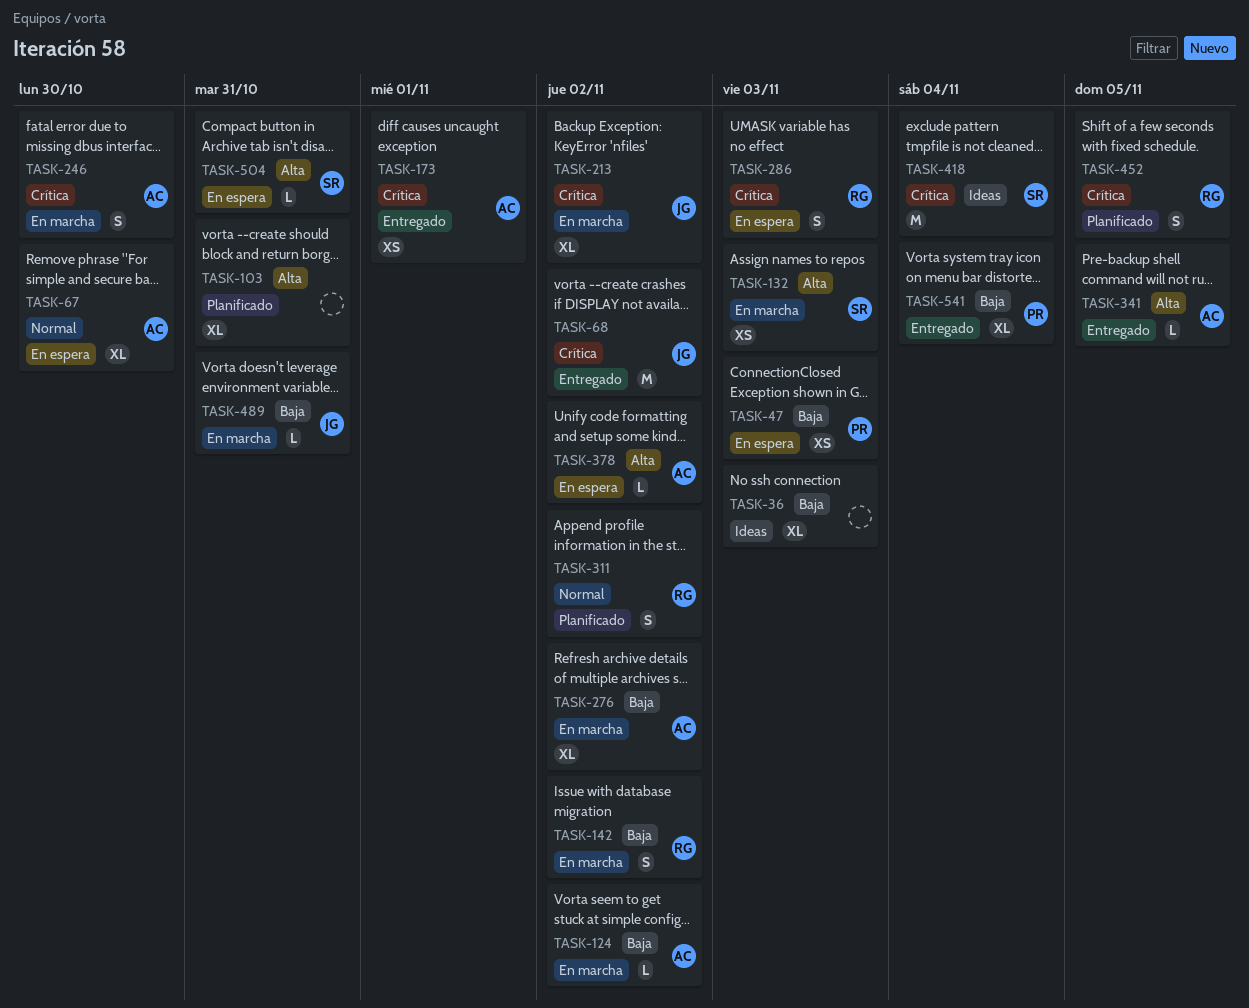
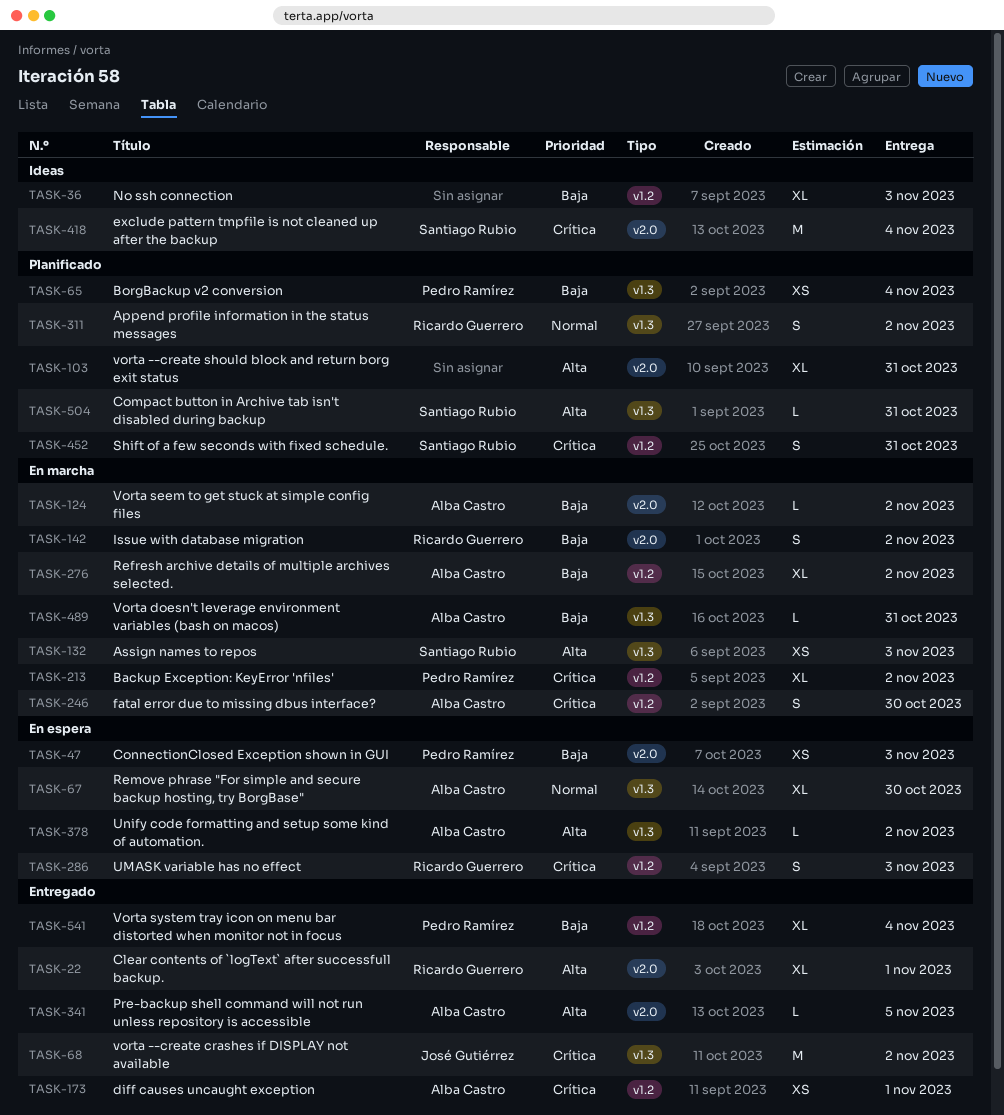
TASK-22: none -> present
TASK-65: none -> present
TASK-213, owner: José Gutiérrez -> Pedro Ramírez
TASK-452, owner: Ricardo Guerrero -> Santiago Rubio
TASK-452, due: Nov 5 -> Oct 31
TASK-489, owner: José Gutiérrez -> Alba Castro
TASK-504, status: En espera -> Planificado

